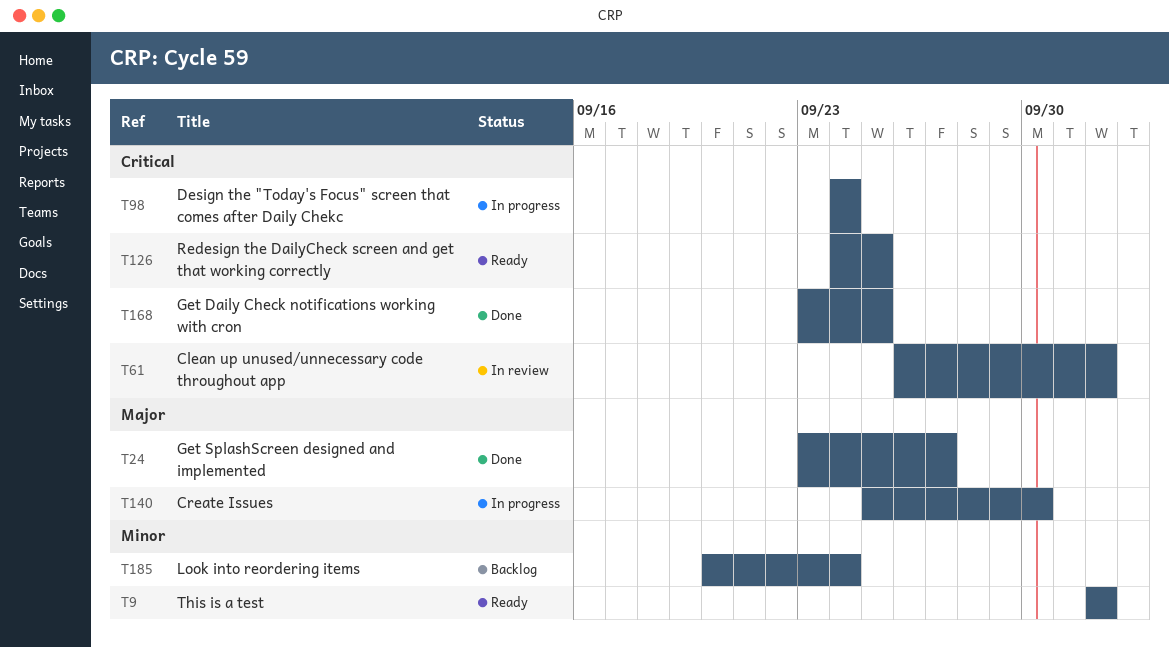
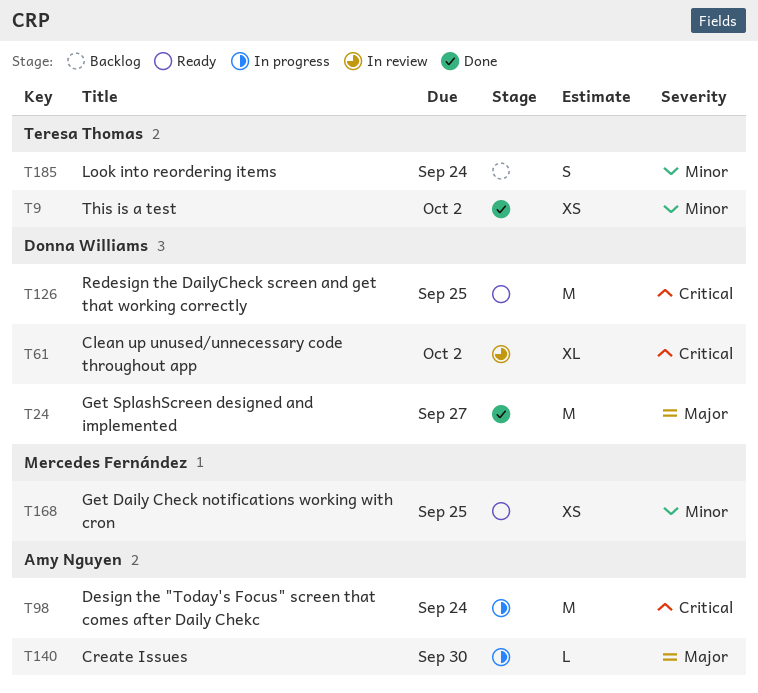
T9, status: Ready -> Done
T168, status: Done -> Ready
T168, priority: Critical -> Minor

